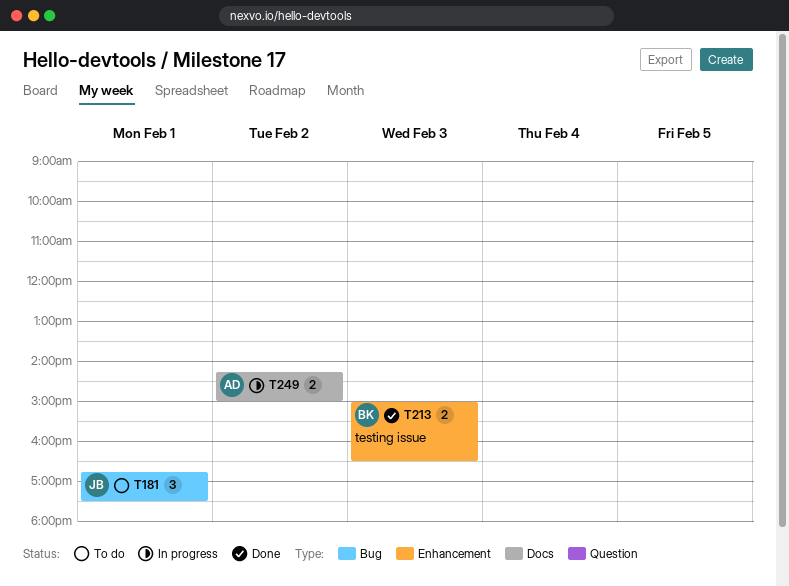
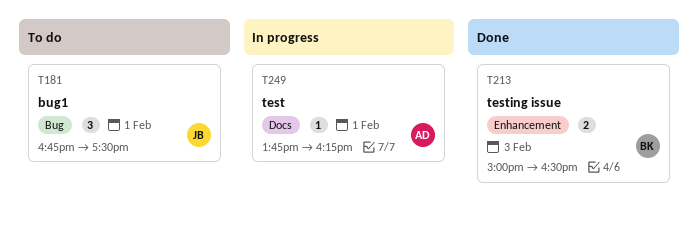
T249, estimate: 2 -> 1
T249, day: Feb 2 -> Feb 1
T249, begins: 14:15 -> 13:45
T249, ends: 15:00 -> 16:15

